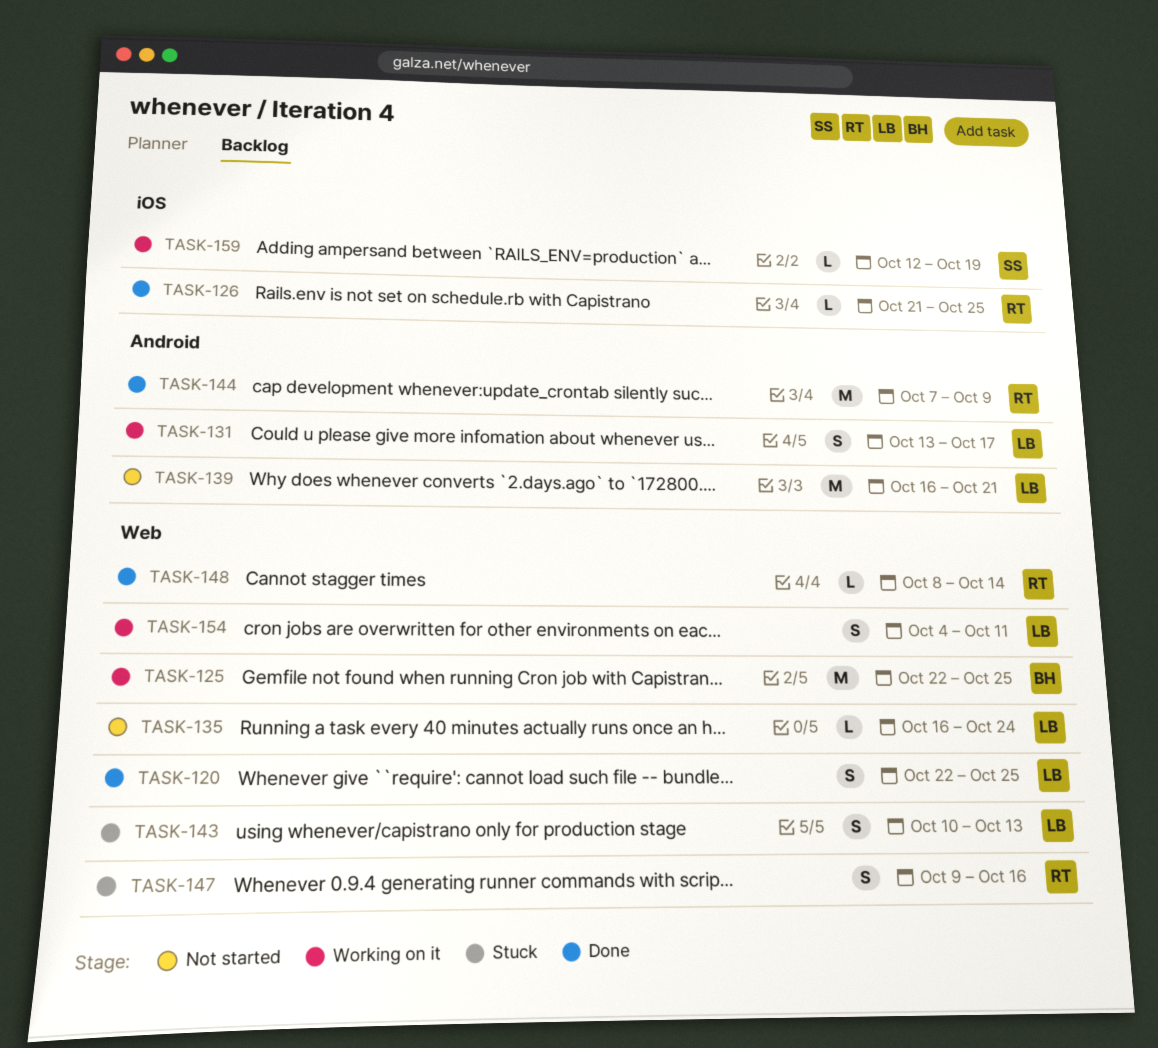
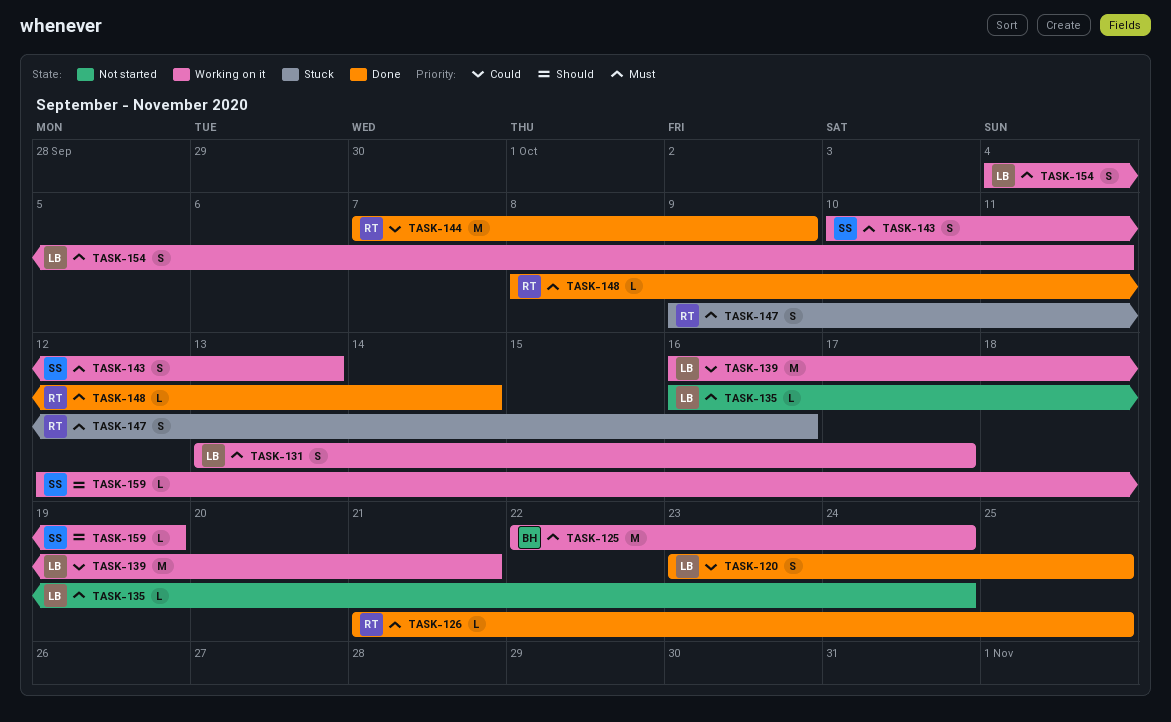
TASK-120, start: Oct 22 -> Oct 23
TASK-125, due: Oct 25 -> Oct 24
TASK-139, status: Not started -> Working on it
TASK-143, status: Stuck -> Working on it
TASK-143, owner: LB -> SS

